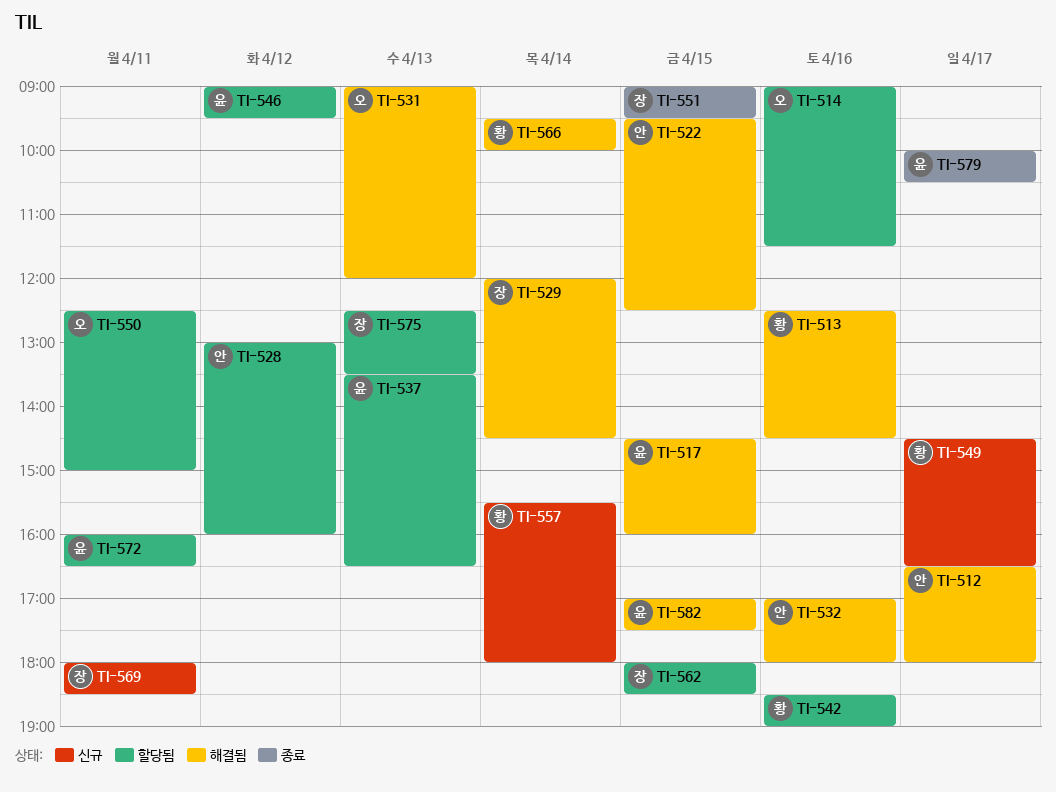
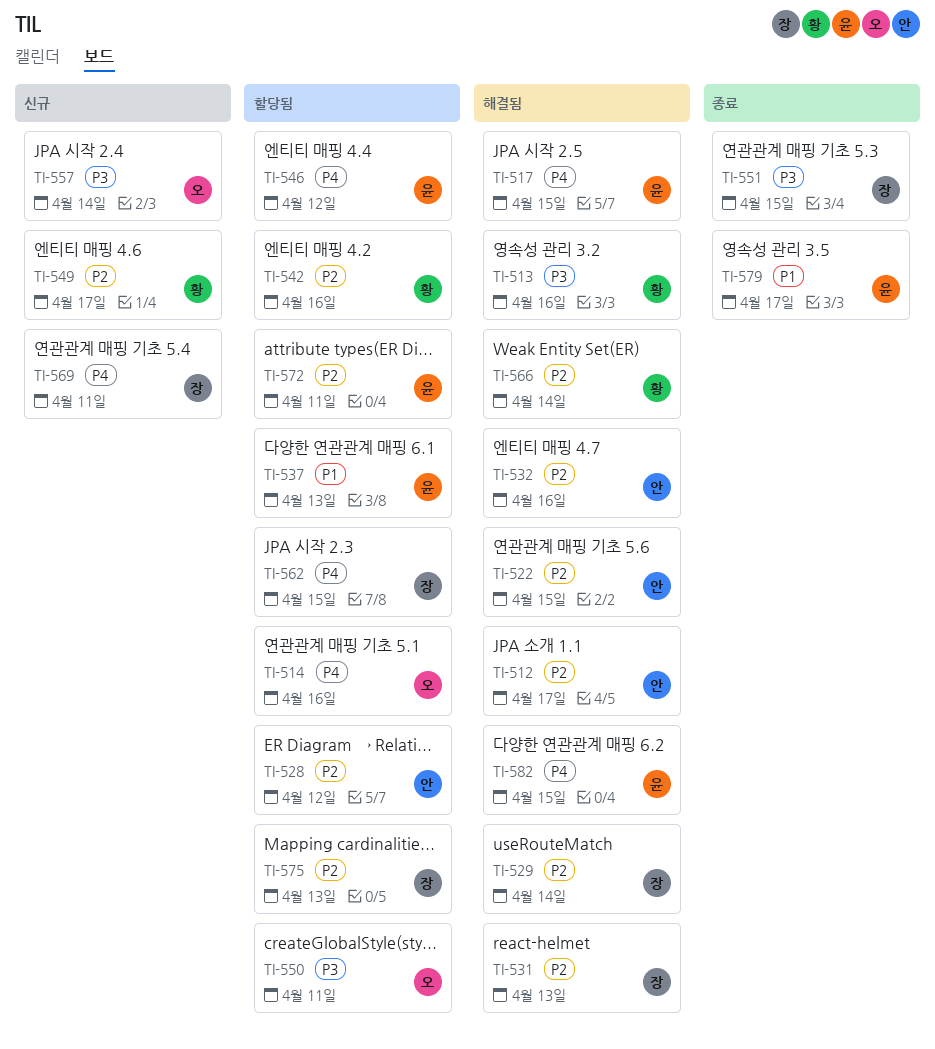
TI-531, owner: 오 -> 장
TI-557, owner: 황 -> 오

